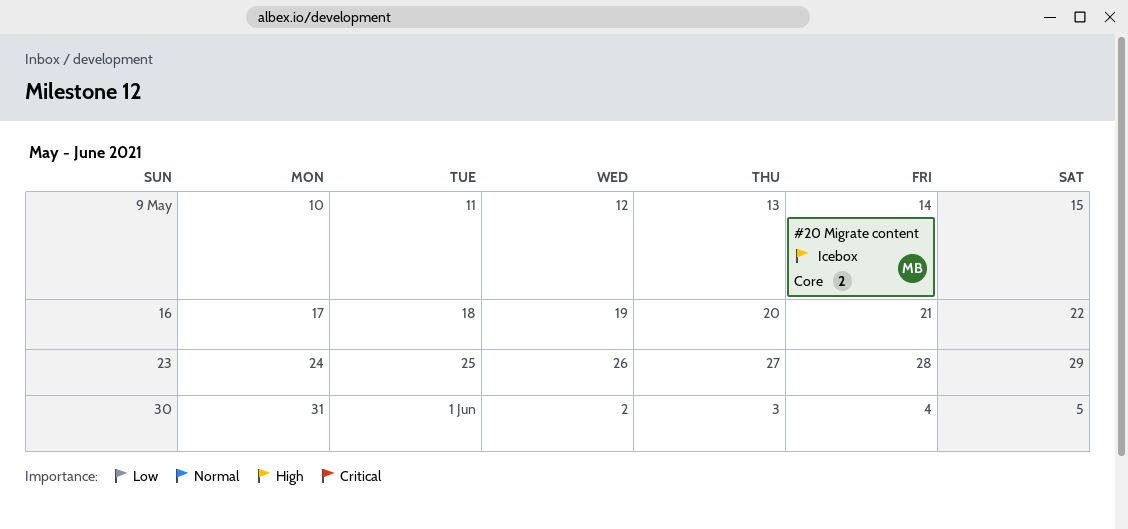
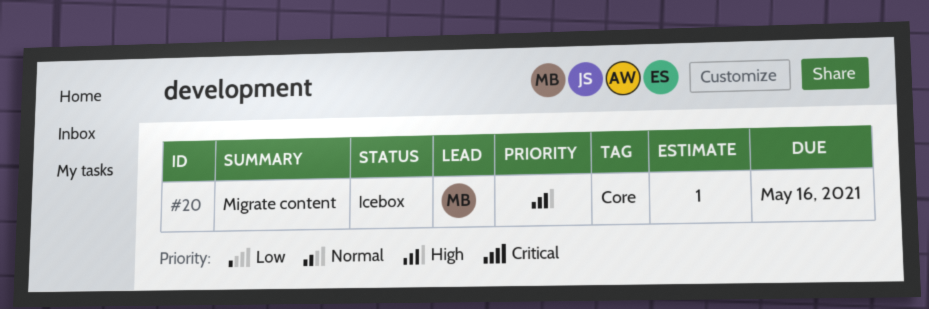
#20, estimate: 2 -> 1
#20, due: May 14 -> May 16

